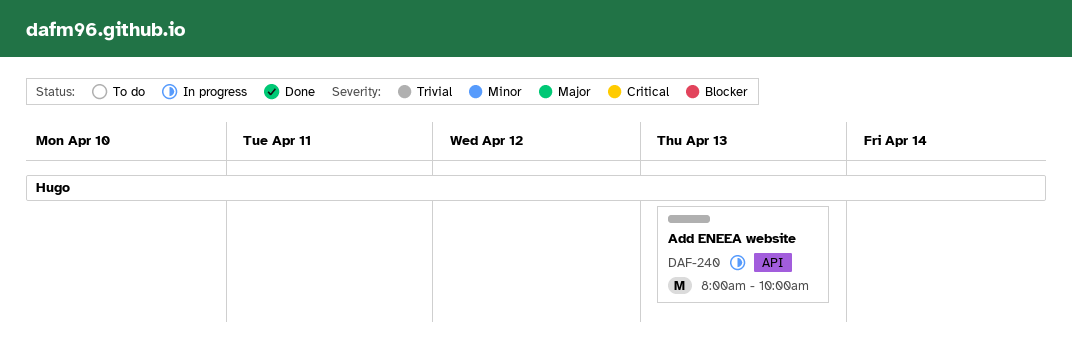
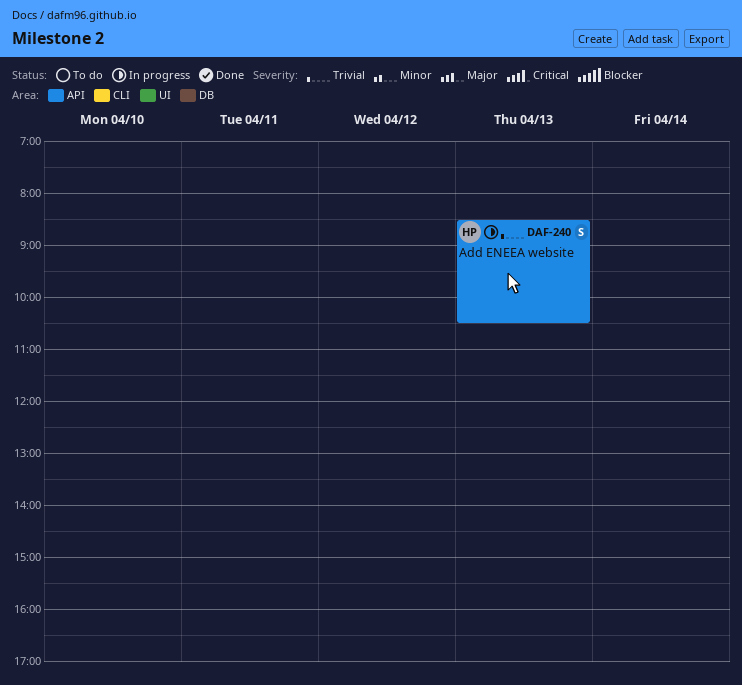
DAF-240, estimate: M -> S
DAF-240, begins: 08:00 -> 08:30
DAF-240, ends: 10:00 -> 10:30

